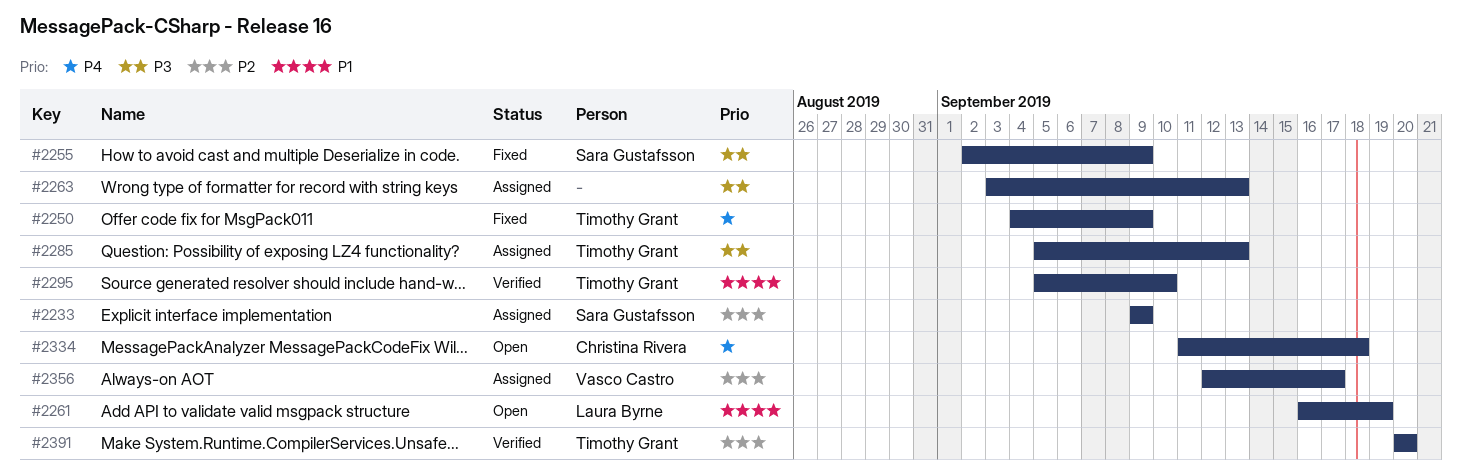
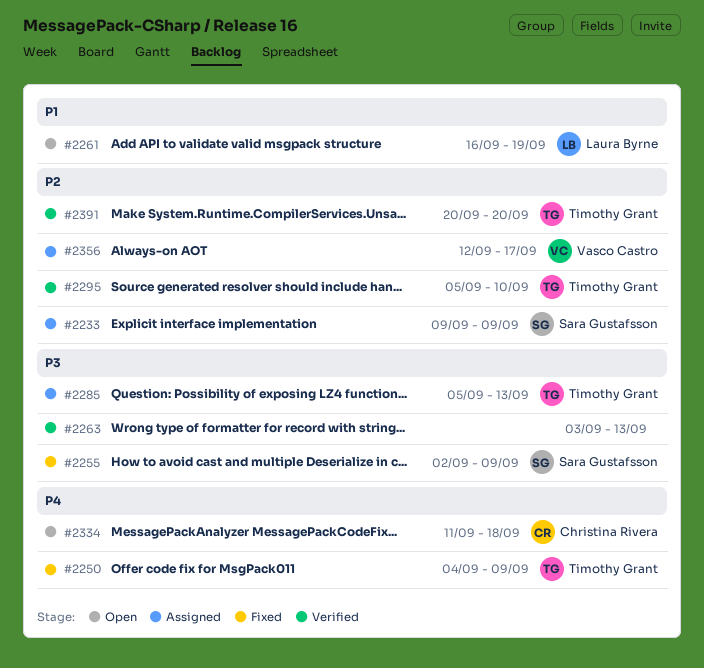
#2263, status: Assigned -> Verified
#2295, priority: P1 -> P2

